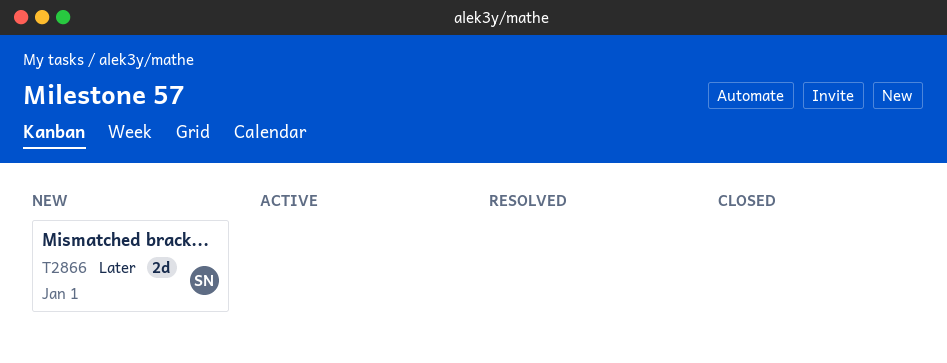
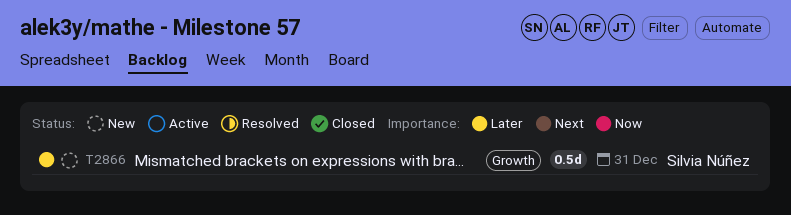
T2866, estimate: 2d -> 0.5d
T2866, due: Jan 1 -> Dec 31

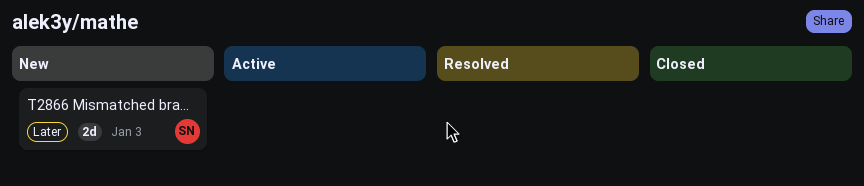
T2866, estimate: 0.5d -> 2d
T2866, due: Dec 31 -> Jan 3

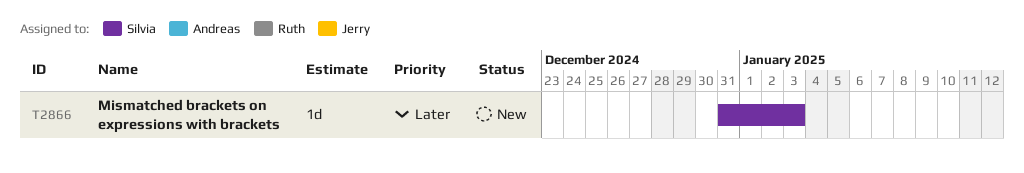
T2866, estimate: 2d -> 1d

